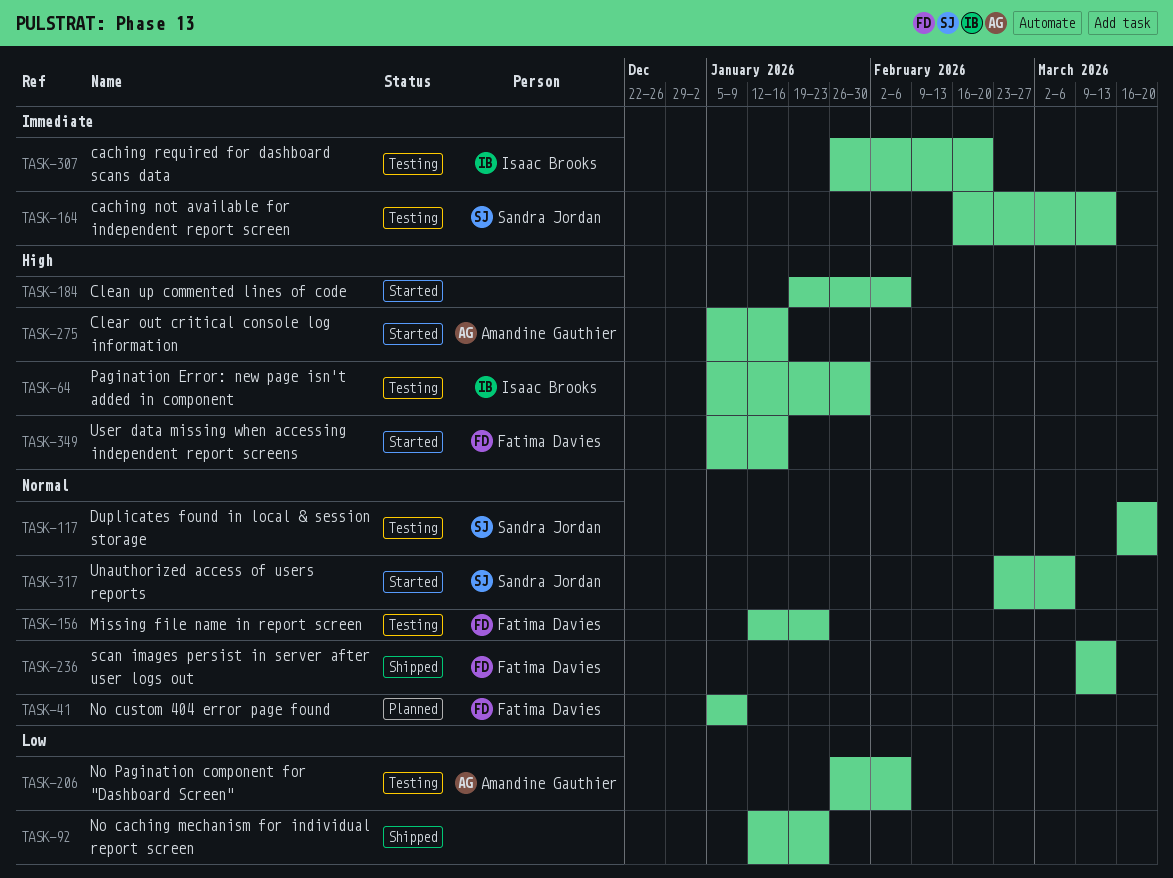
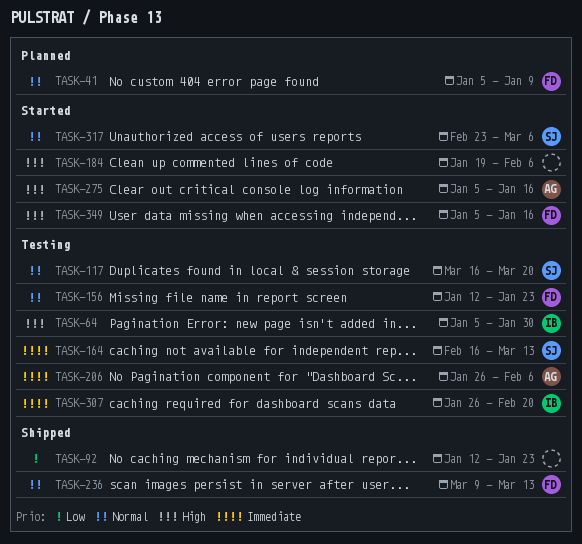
TASK-206, priority: Low -> Immediate

